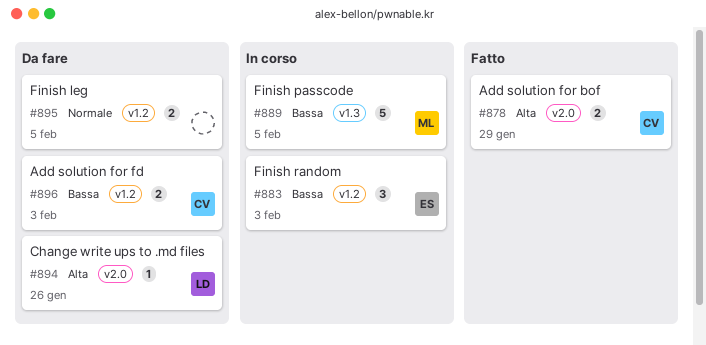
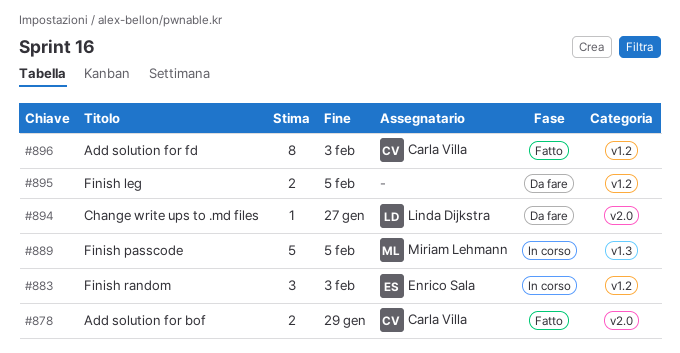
#894, due: Jan 26 -> Jan 27
#896, status: Da fare -> Fatto
#896, estimate: 2 -> 8

